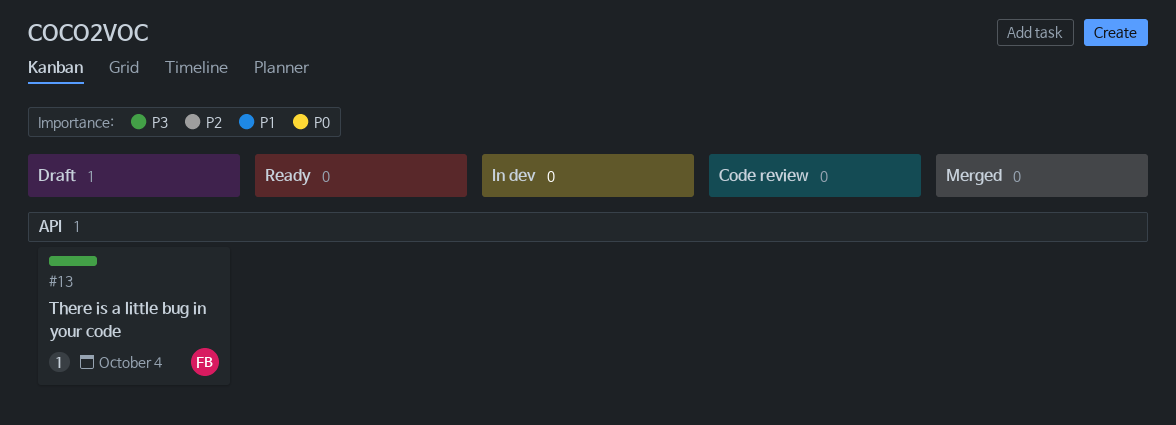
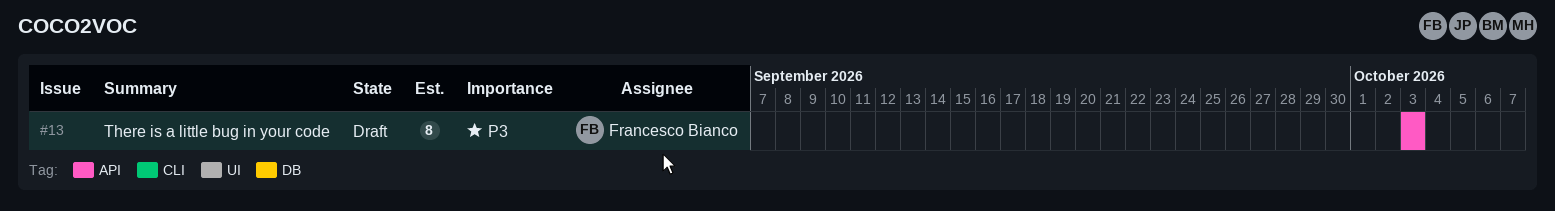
#13, estimate: 1 -> 8
#13, due: Oct 4 -> Oct 3

